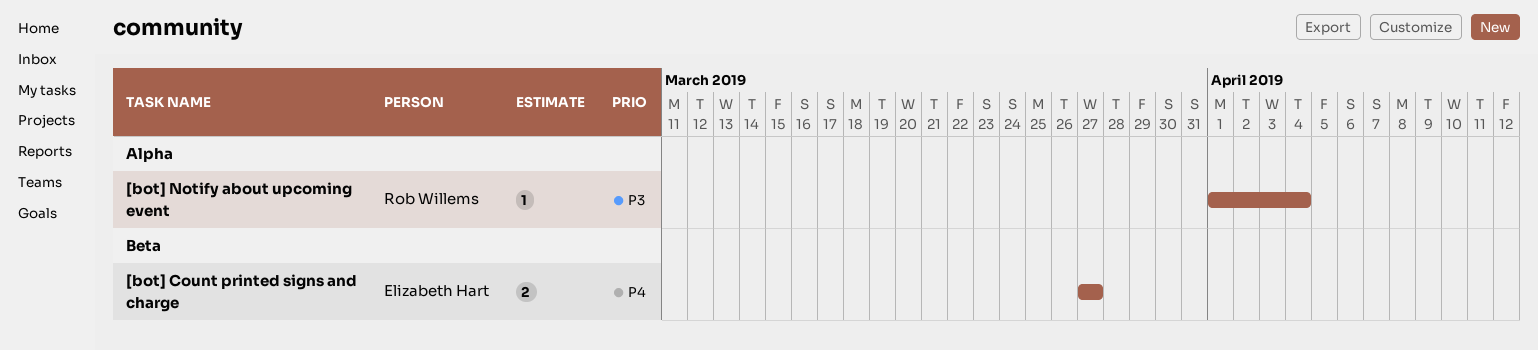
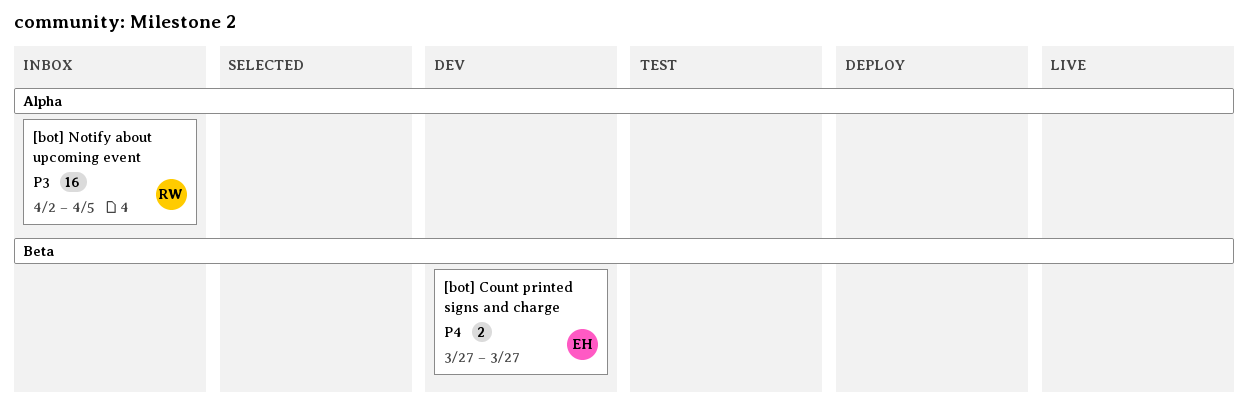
[bot] Notify about upcoming event, estimate: 1 -> 16
[bot] Notify about upcoming event, start: Apr 1 -> Apr 2
[bot] Notify about upcoming event, due: Apr 4 -> Apr 5

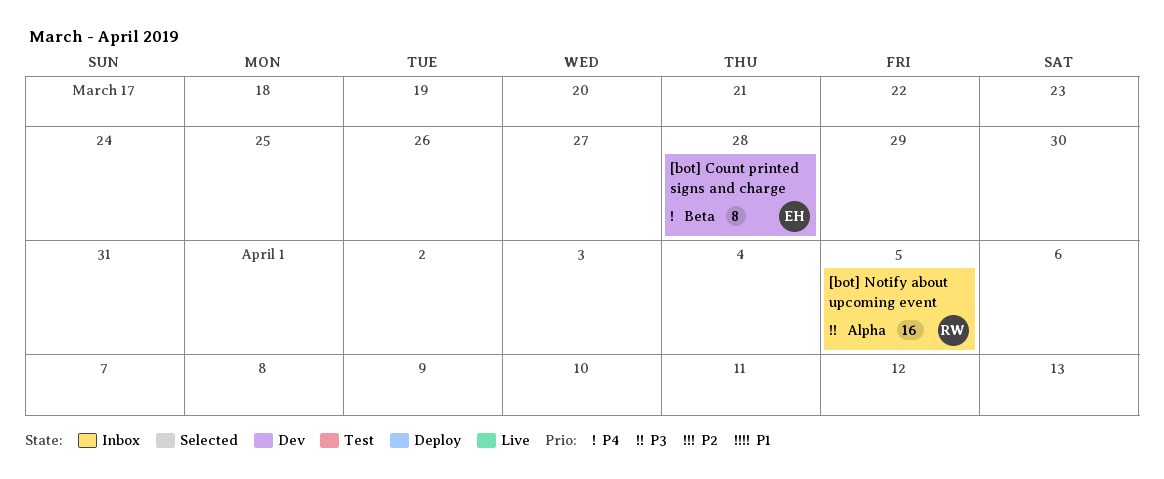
[bot] Count printed signs and charge, estimate: 2 -> 8
[bot] Count printed signs and charge, due: Mar 27 -> Mar 28

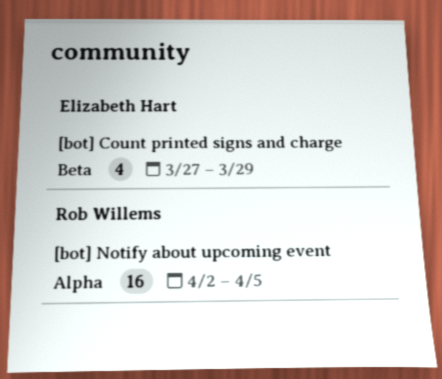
[bot] Count printed signs and charge, estimate: 8 -> 4
[bot] Count printed signs and charge, due: Mar 28 -> Mar 29

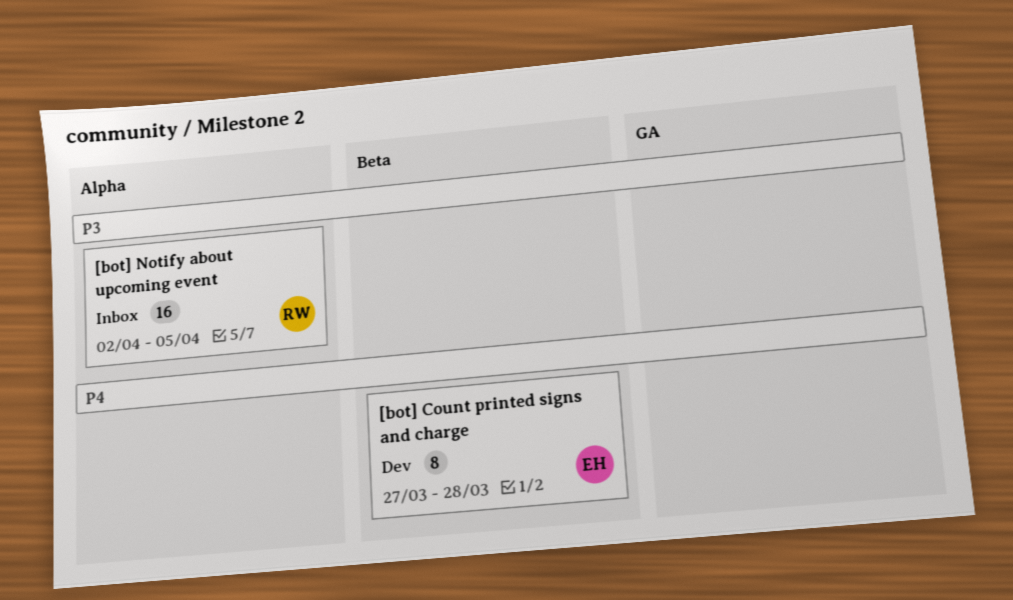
[bot] Count printed signs and charge, estimate: 4 -> 8
[bot] Count printed signs and charge, due: Mar 29 -> Mar 28

